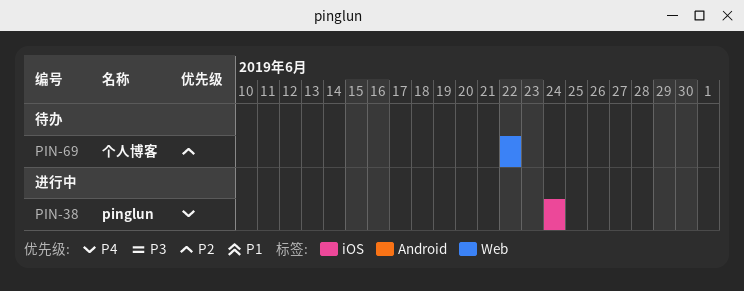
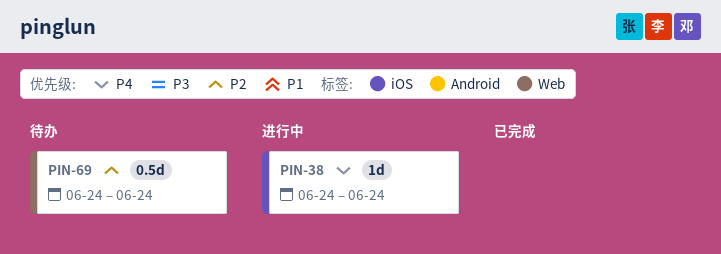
PIN-69, start: Jun 22 -> Jun 24
PIN-69, due: Jun 22 -> Jun 24

